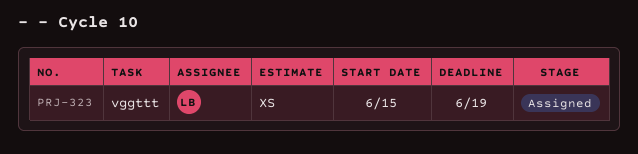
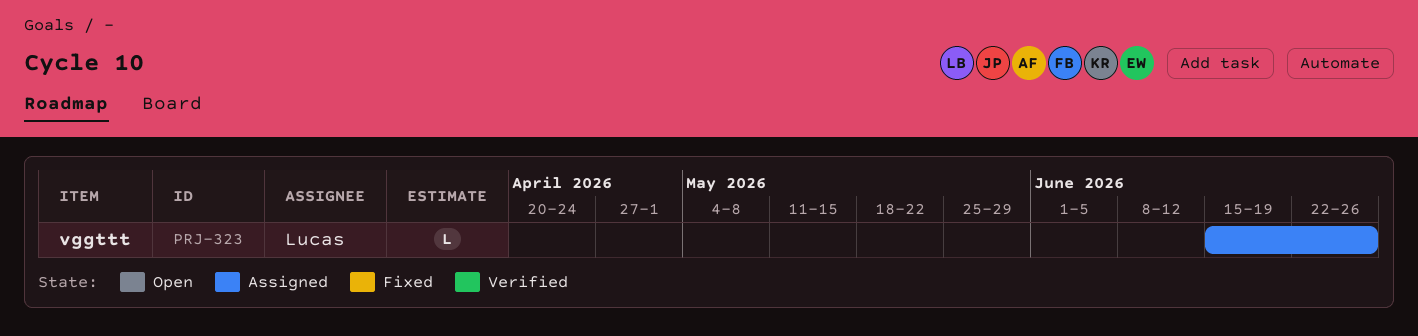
PRJ-323, estimate: XS -> L
PRJ-323, due: Jun 19 -> Jun 26

